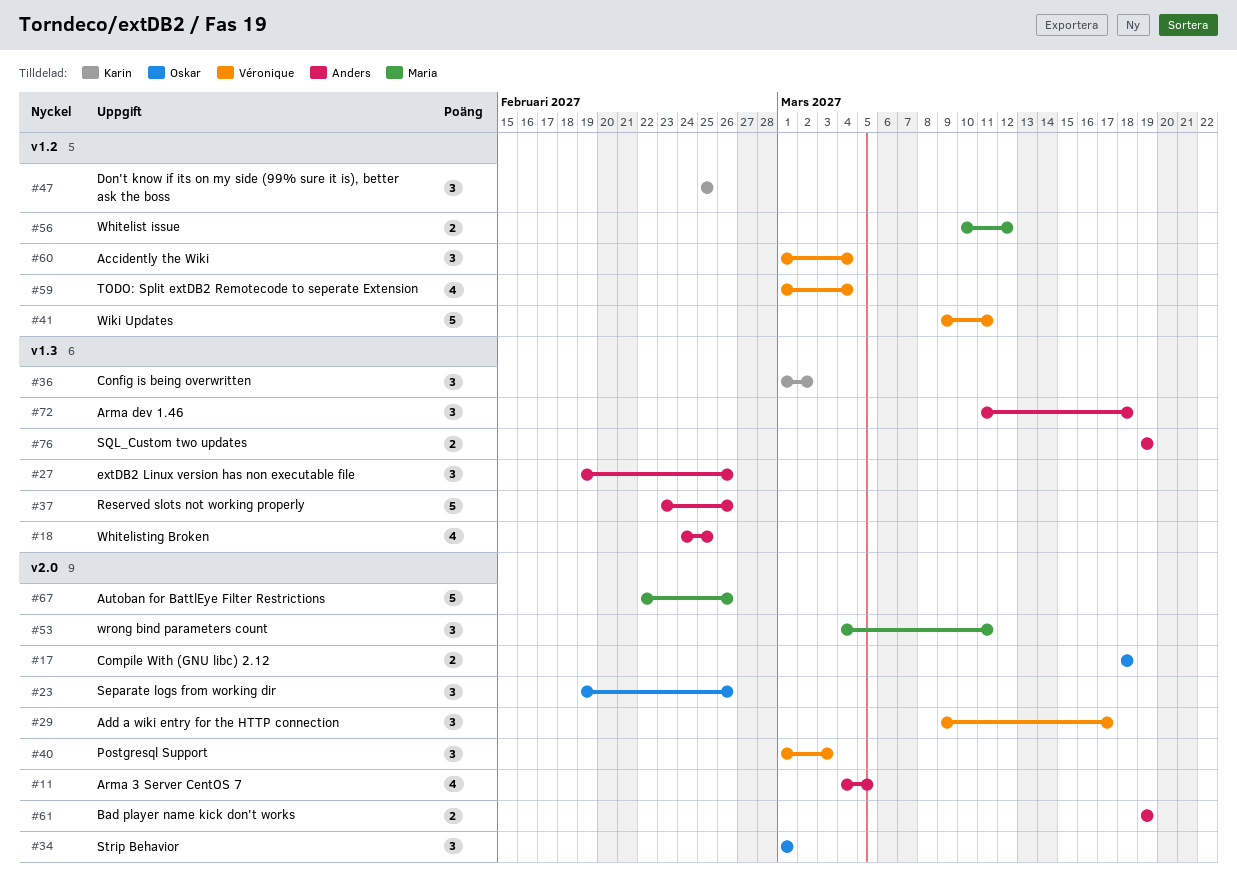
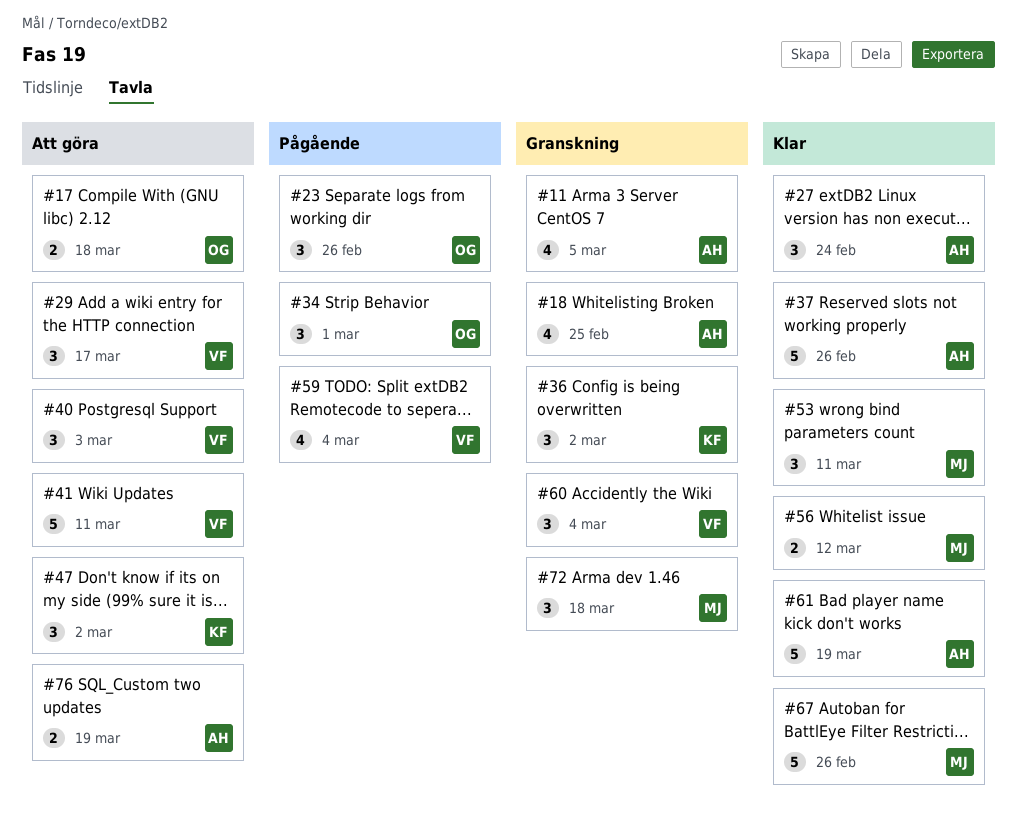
#27, due: Feb 26 -> Feb 24
#47, due: Feb 25 -> Mar 2
#61, estimate: 2 -> 5
#72, owner: Anders -> Maria

